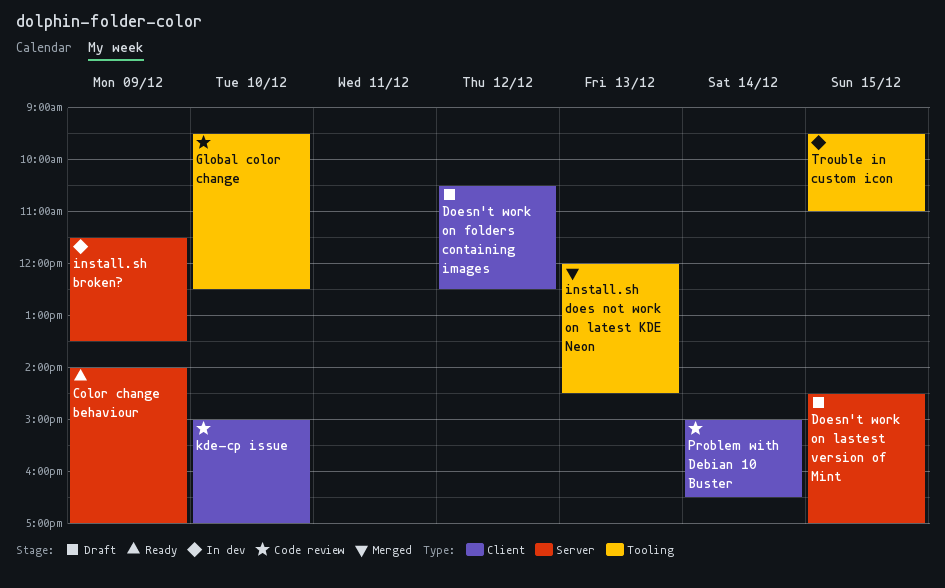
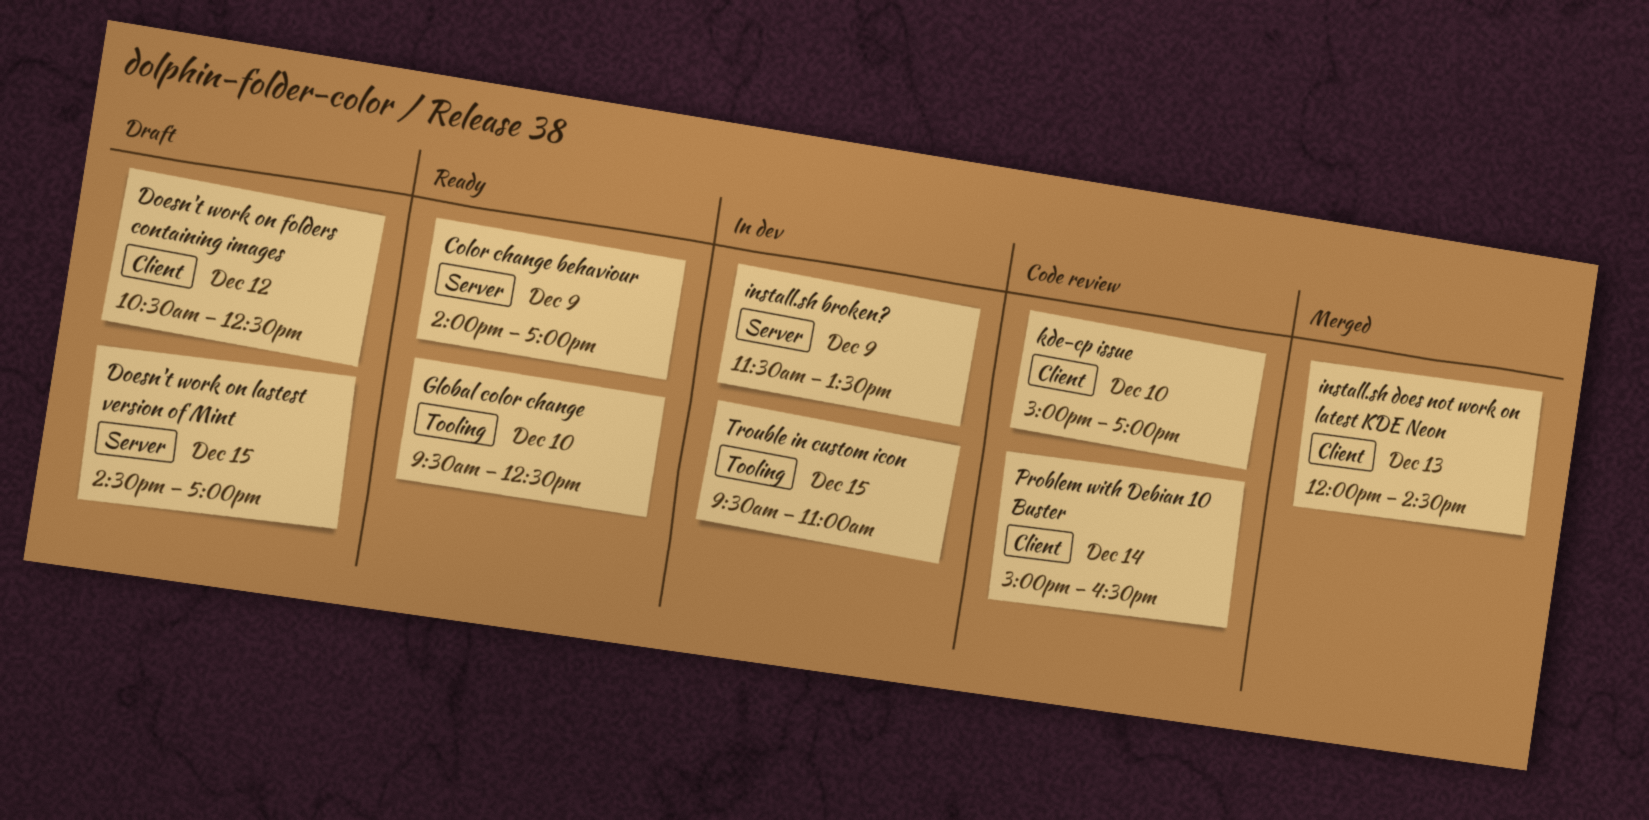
Global color change, status: Code review -> Ready
install.sh does not work on latest KDE Neon, label: Tooling -> Client

